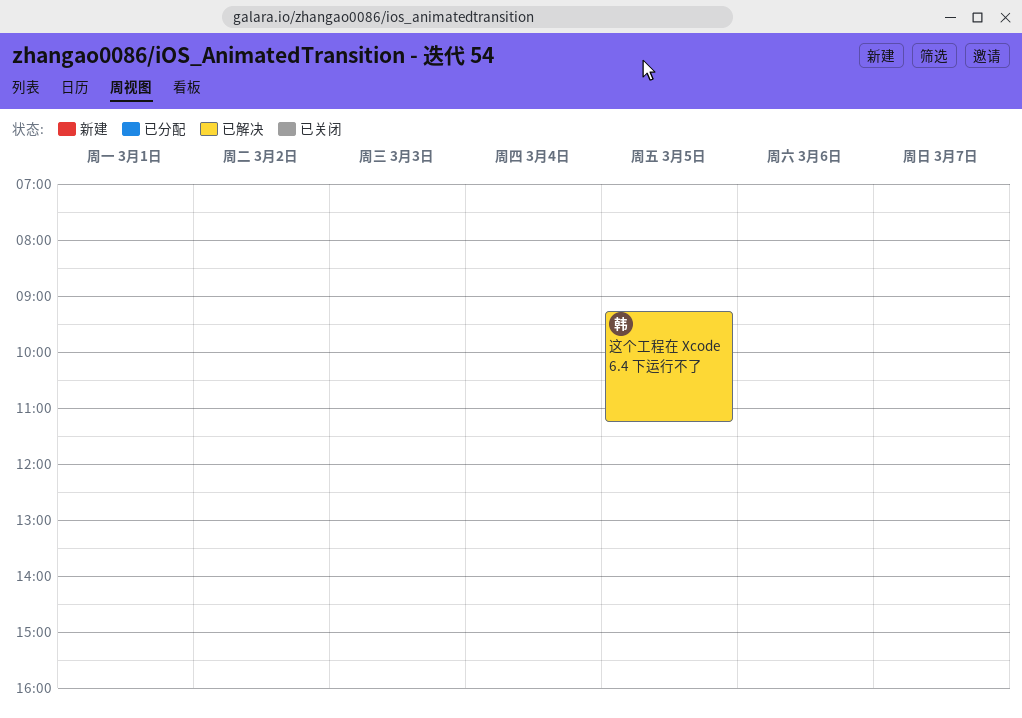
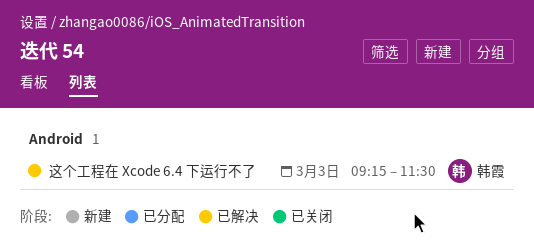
这个工程在 Xcode 6.4 下运行不了, day: Mar 5 -> Mar 3
这个工程在 Xcode 6.4 下运行不了, ends: 11:15 -> 11:30

